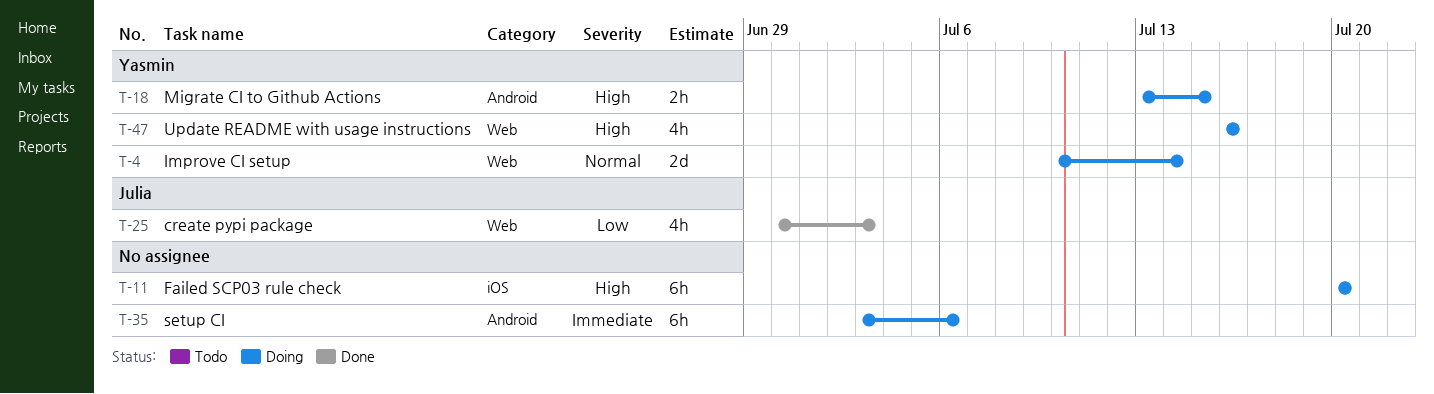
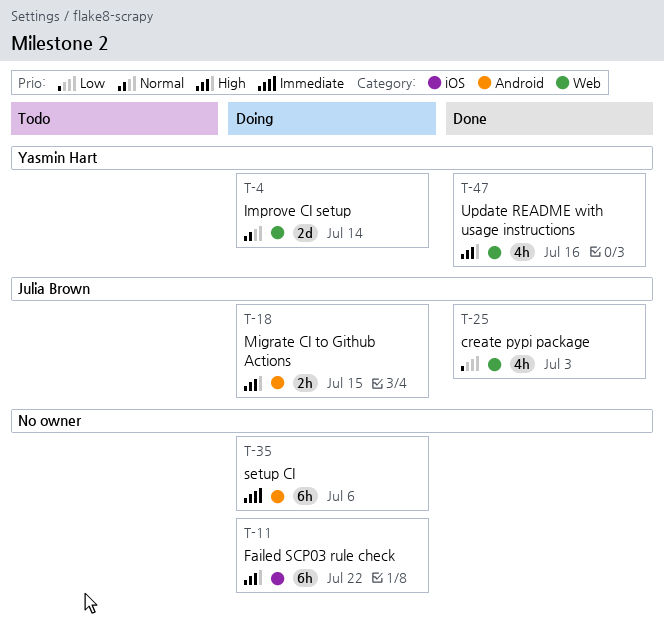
T-11, due: Jul 20 -> Jul 22
T-18, owner: Yasmin Hart -> Julia Brown
T-47, status: Doing -> Done

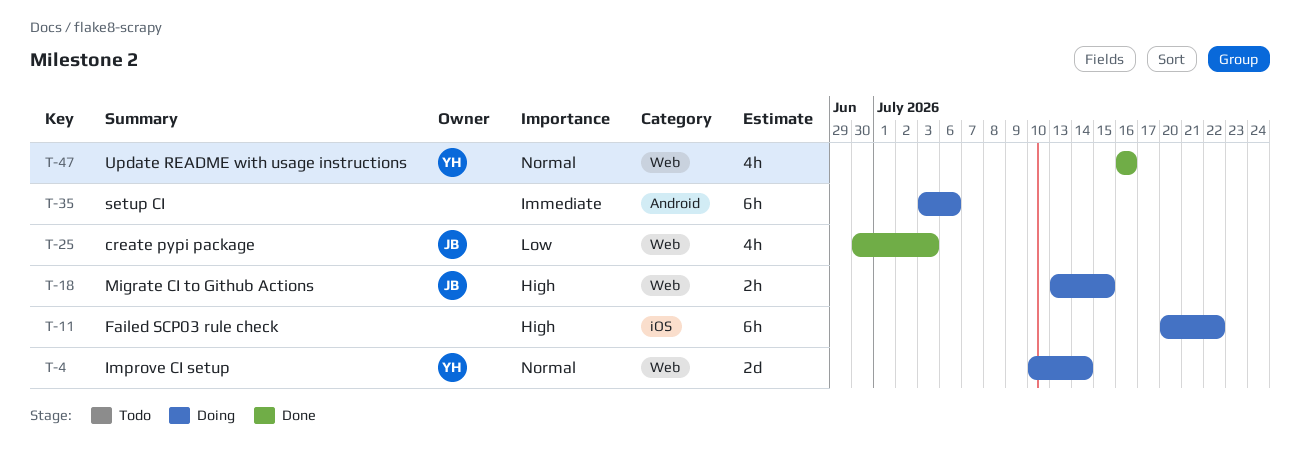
T-18, label: Android -> Web
T-47, priority: High -> Normal

